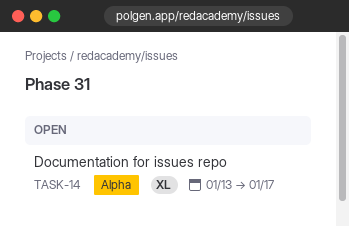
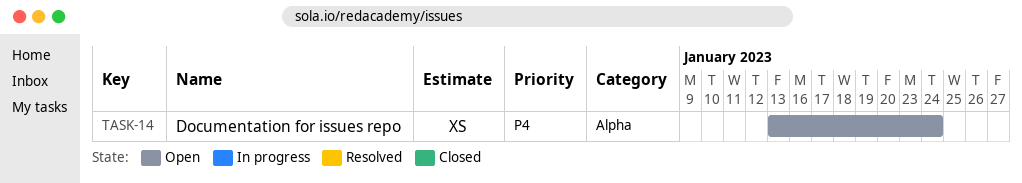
TASK-14, estimate: XL -> XS
TASK-14, due: Jan 17 -> Jan 24

